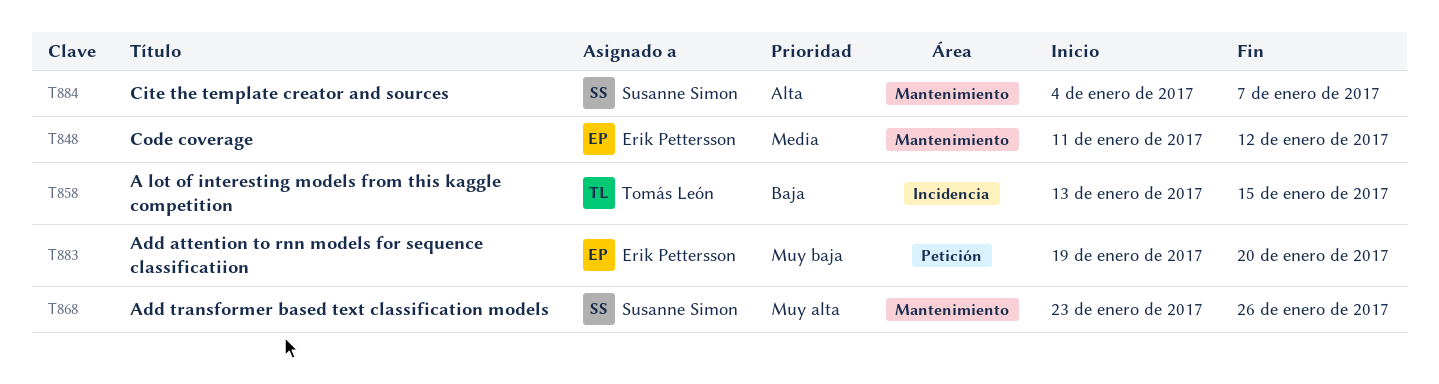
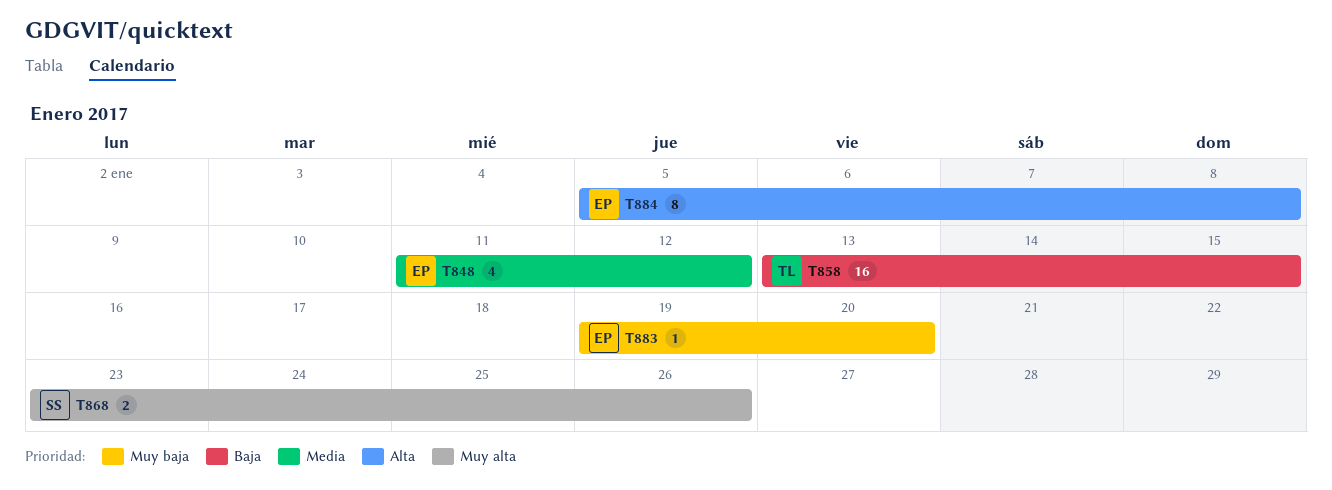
T884, owner: Susanne Simon -> Erik Pettersson
T884, start: Jan 4 -> Jan 5
T884, due: Jan 7 -> Jan 8

